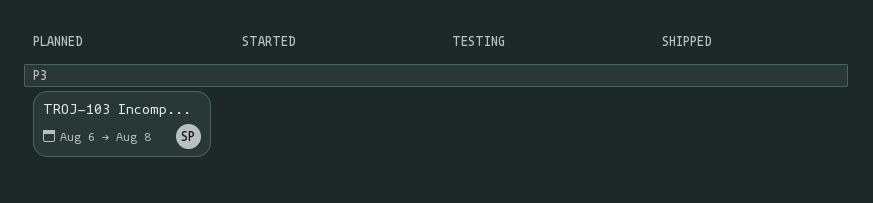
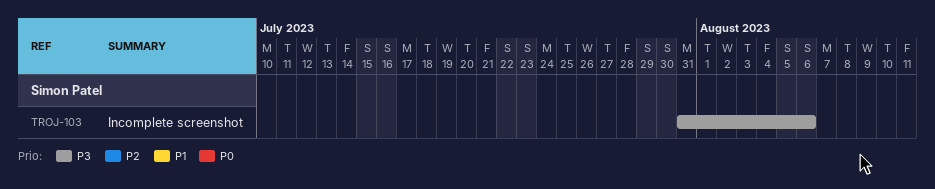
TROJ-103, start: Aug 6 -> Jul 31
TROJ-103, due: Aug 8 -> Aug 6

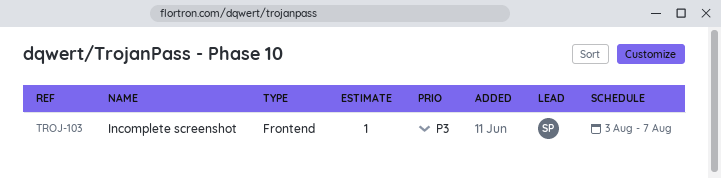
TROJ-103, start: Jul 31 -> Aug 3
TROJ-103, due: Aug 6 -> Aug 7

